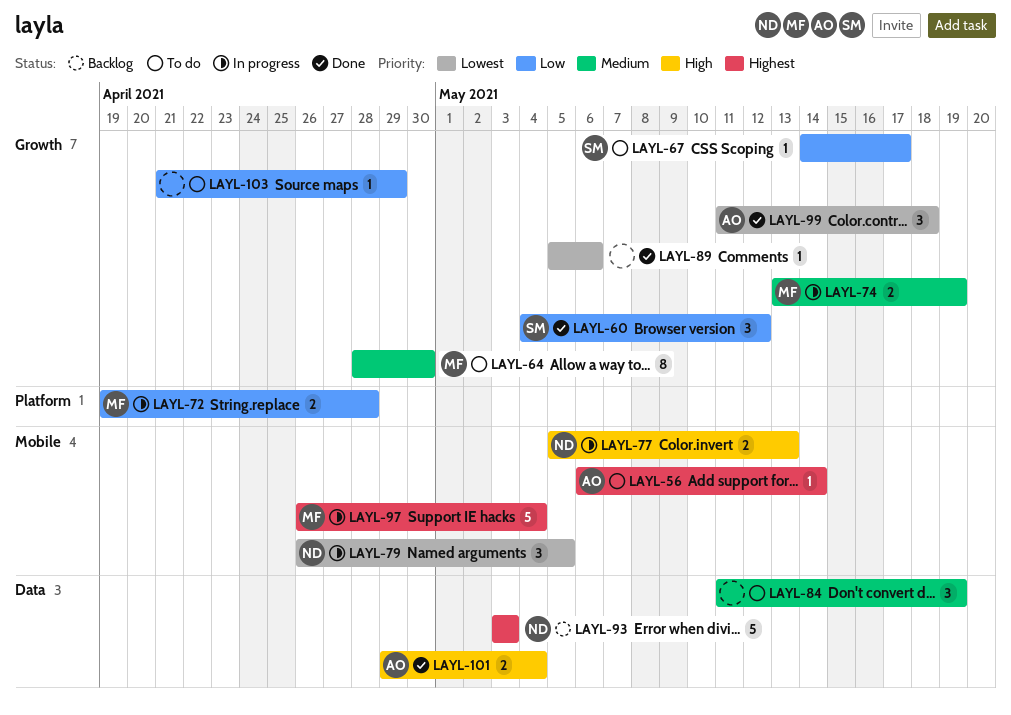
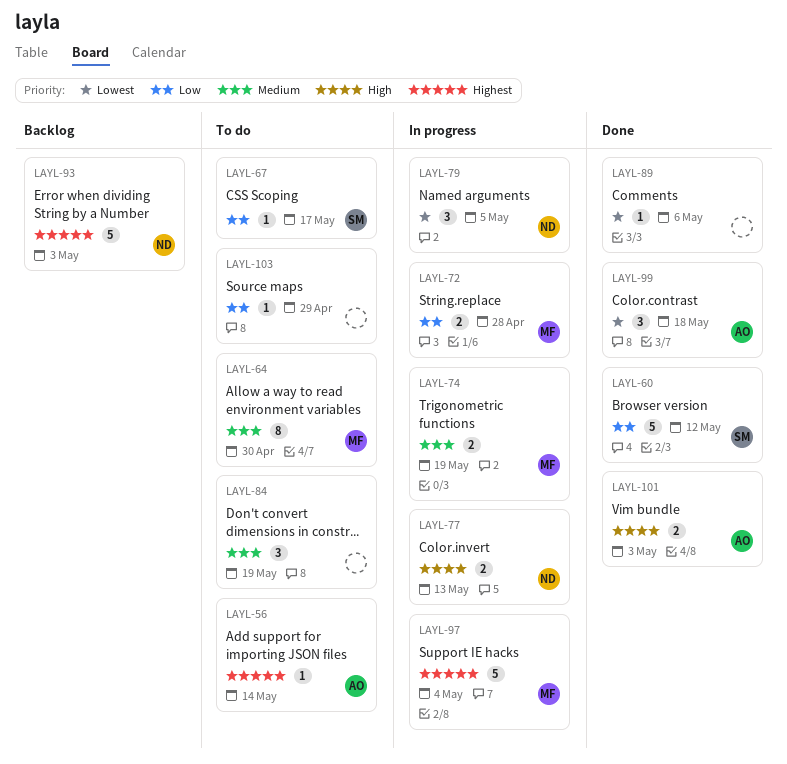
LAYL-60, estimate: 3 -> 5
LAYL-101, due: May 4 -> May 3

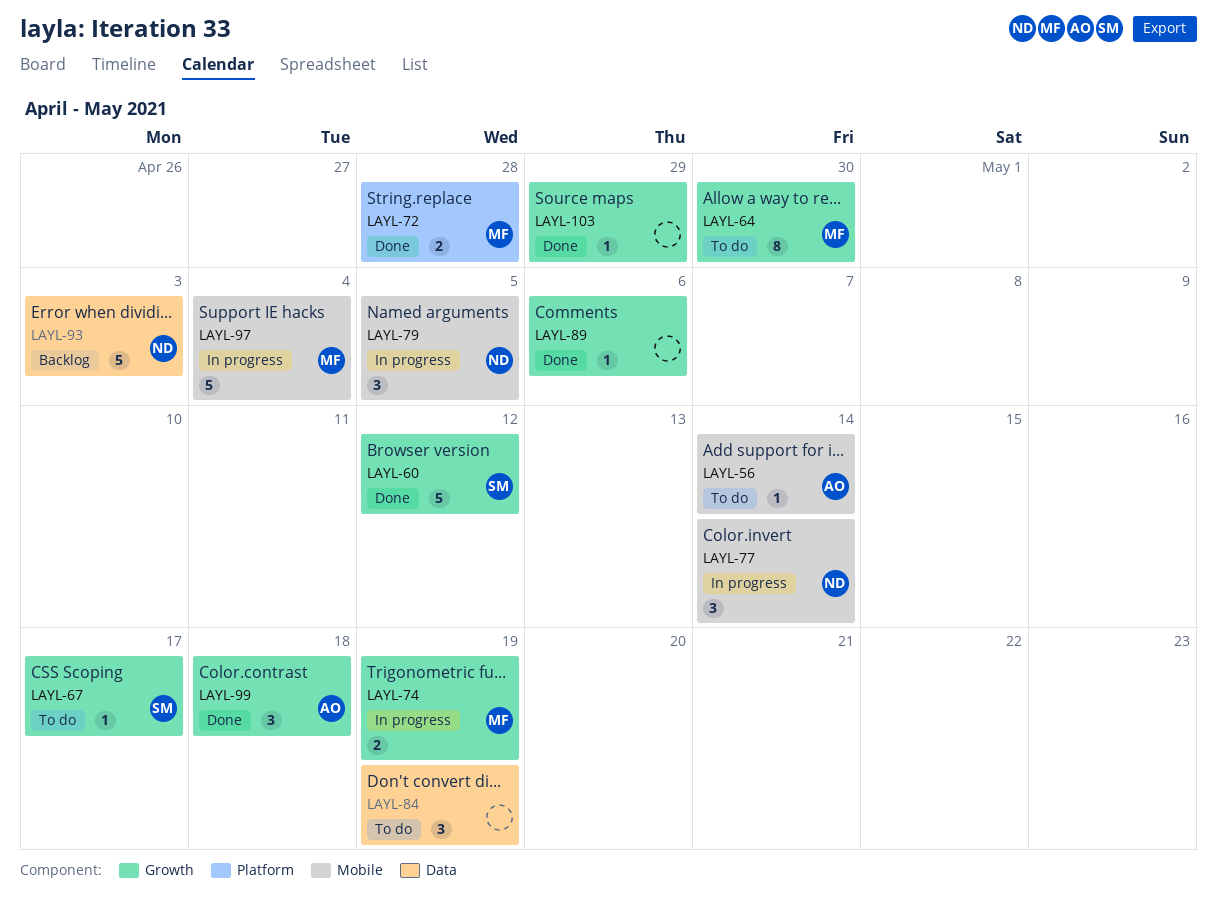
LAYL-72, status: In progress -> Done
LAYL-77, estimate: 2 -> 3
LAYL-77, due: May 13 -> May 14
LAYL-101: present -> none
LAYL-103, status: To do -> Done

